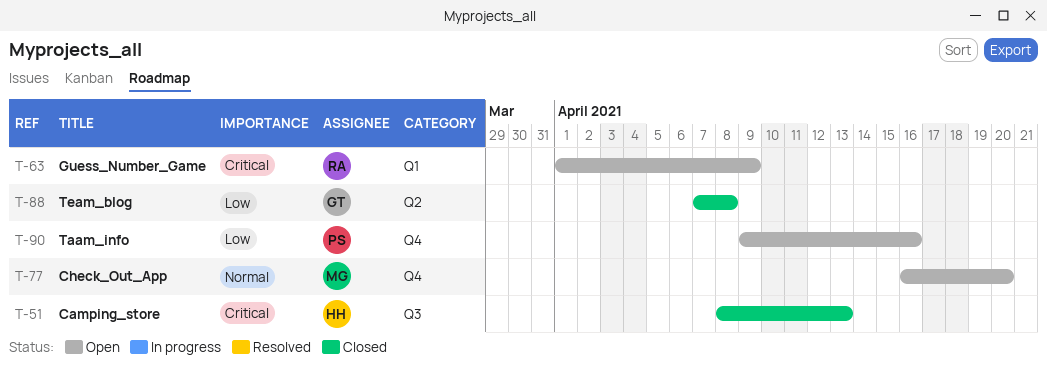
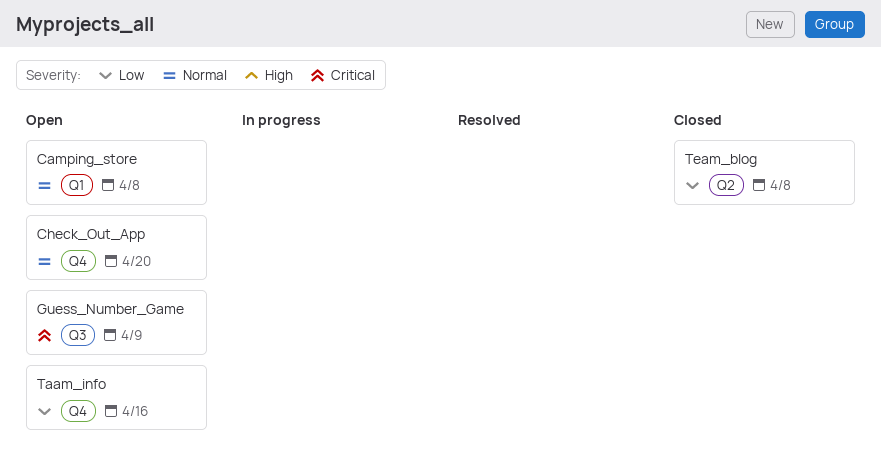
Camping_store, status: Closed -> Open
Camping_store, priority: Critical -> Normal
Camping_store, label: Q3 -> Q1
Camping_store, due: Apr 13 -> Apr 8
Guess_Number_Game, label: Q1 -> Q3

